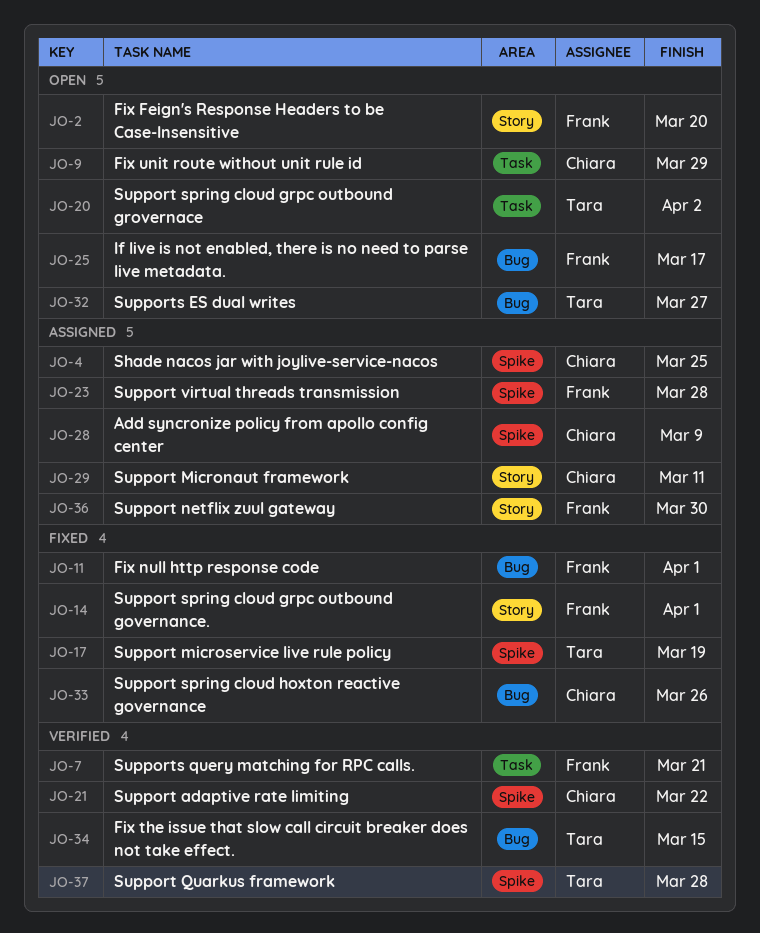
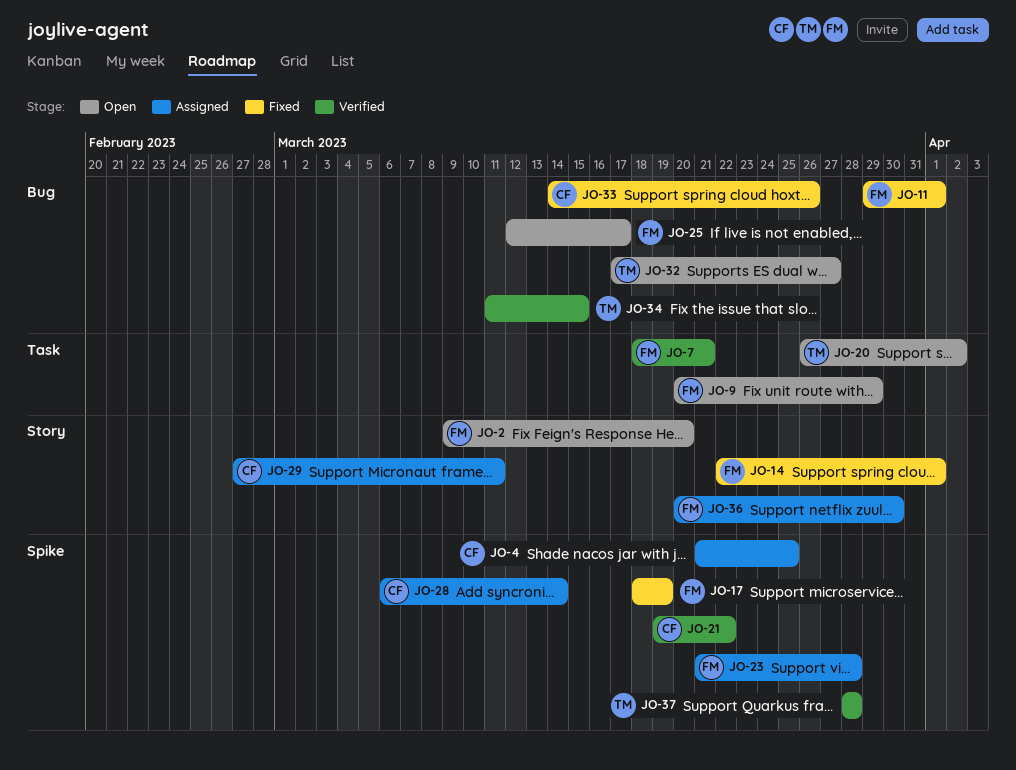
JO-9, owner: Chiara -> Frank
JO-17, owner: Tara -> Frank
JO-28, due: Mar 9 -> Mar 14

